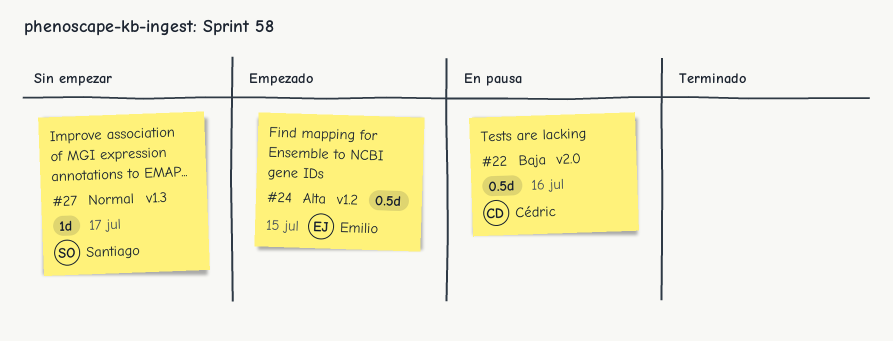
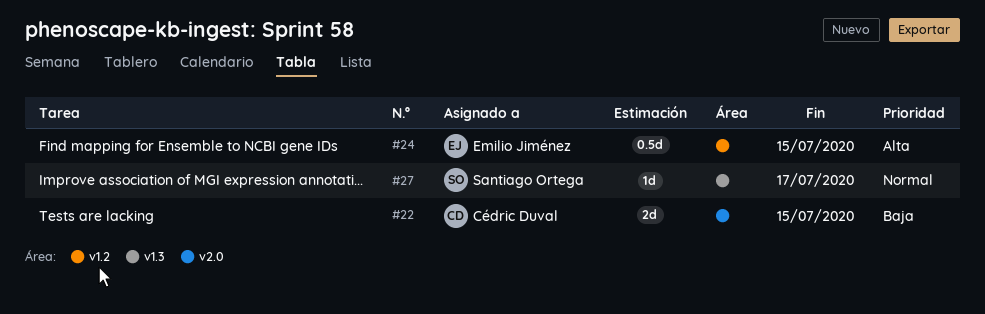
#22, estimate: 0.5d -> 2d
#22, due: Jul 16 -> Jul 15

